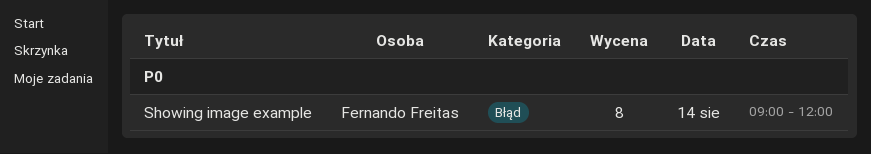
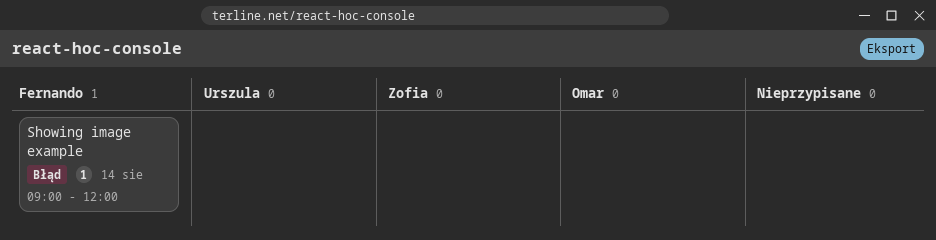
Showing image example, estimate: 8 -> 1

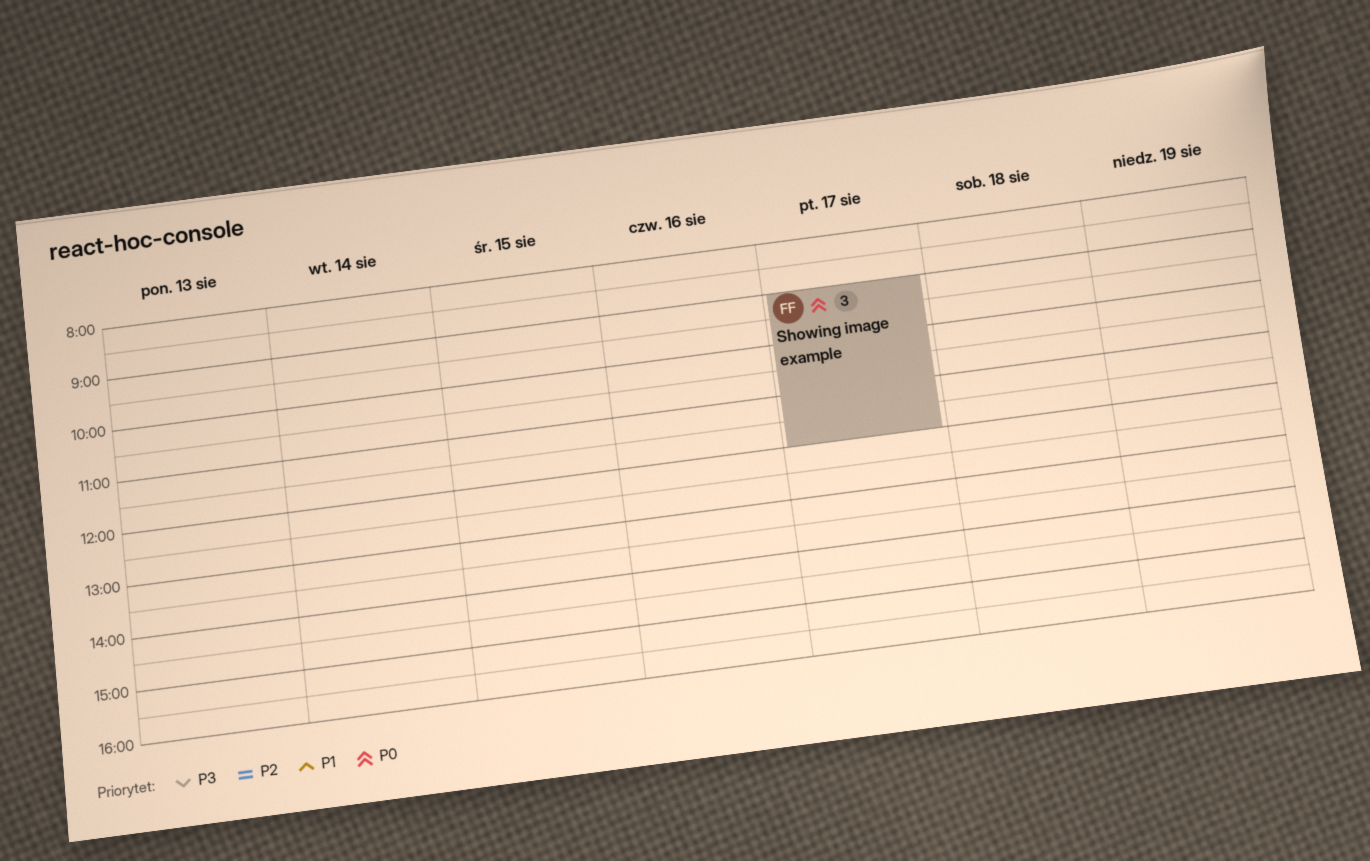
Showing image example, estimate: 1 -> 3
Showing image example, day: Aug 14 -> Aug 17

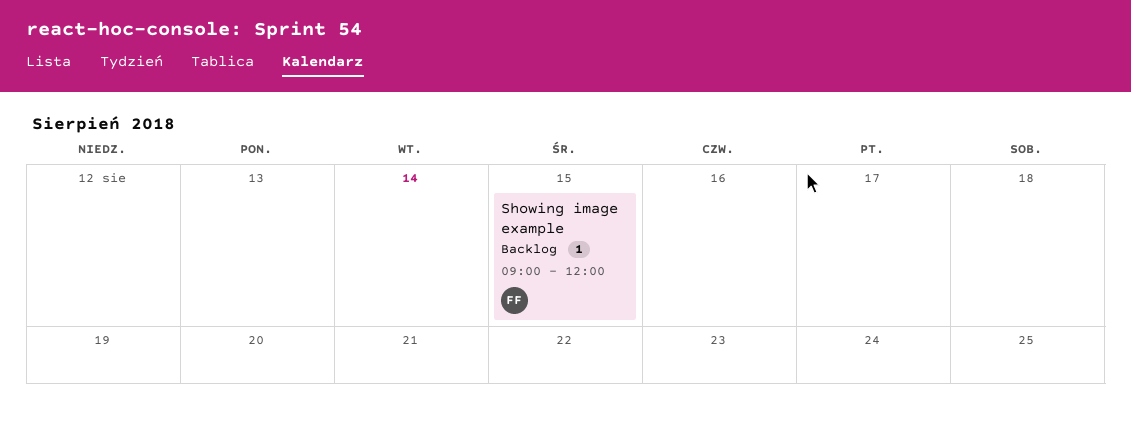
Showing image example, estimate: 3 -> 1
Showing image example, day: Aug 17 -> Aug 15

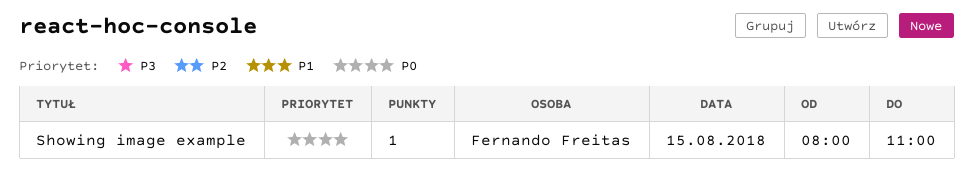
Showing image example, begins: 09:00 -> 08:00
Showing image example, ends: 12:00 -> 11:00

